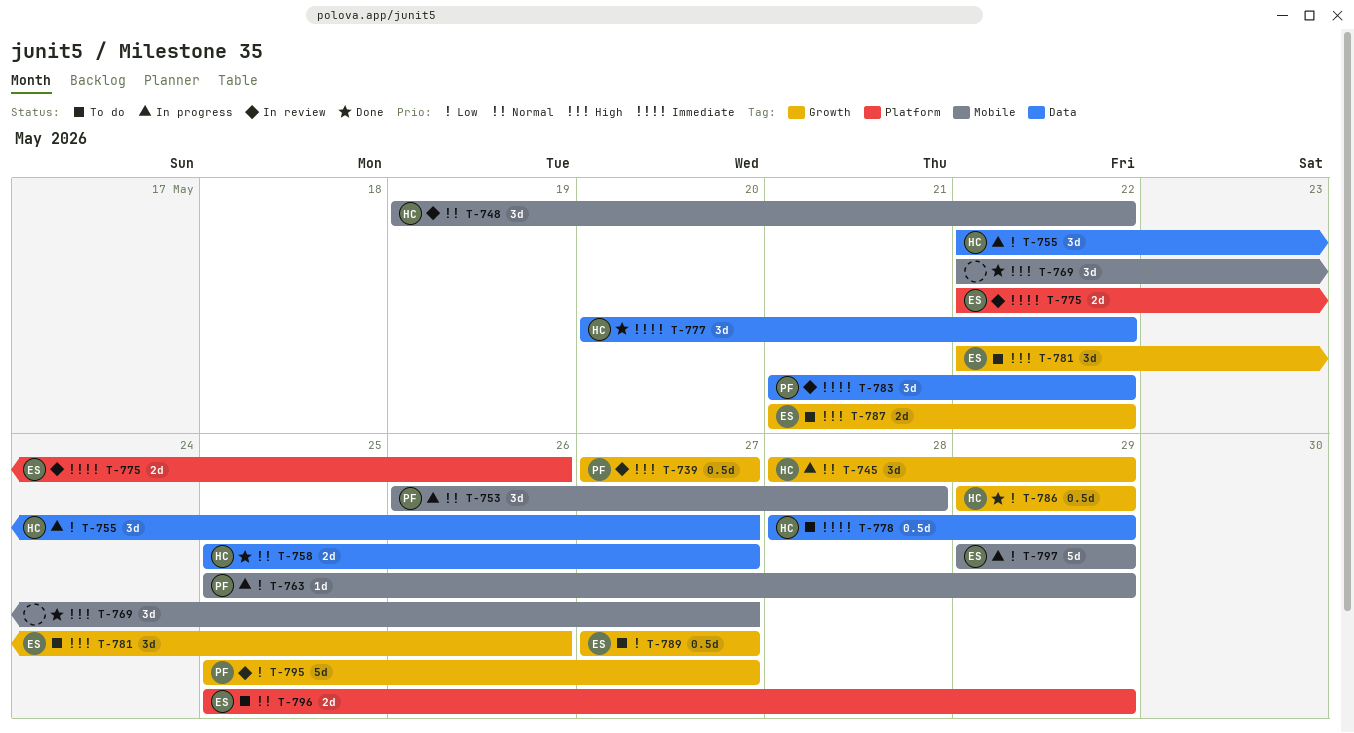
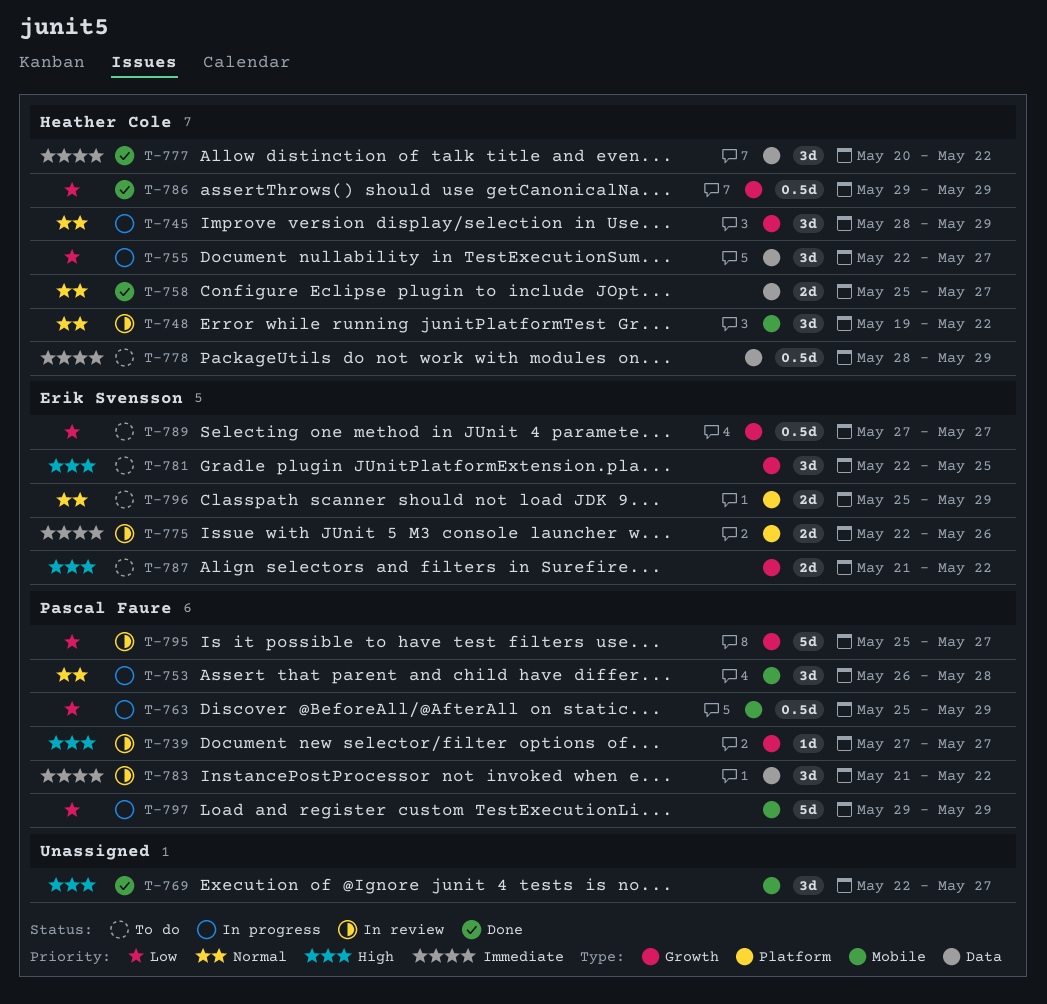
T-739, estimate: 0.5d -> 1d
T-763, estimate: 1d -> 0.5d
T-781, due: May 26 -> May 25
T-797, owner: Erik Svensson -> Pascal Faure

